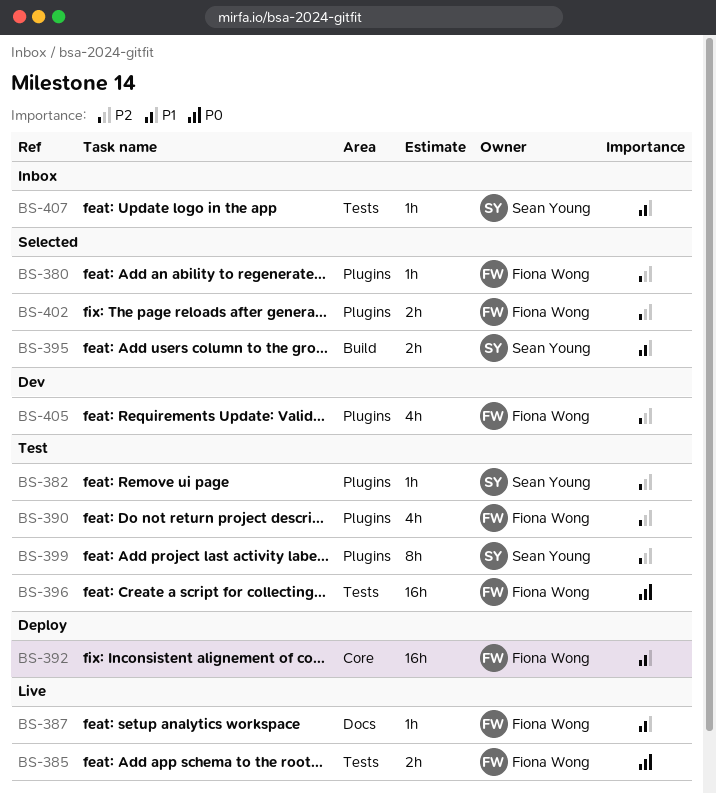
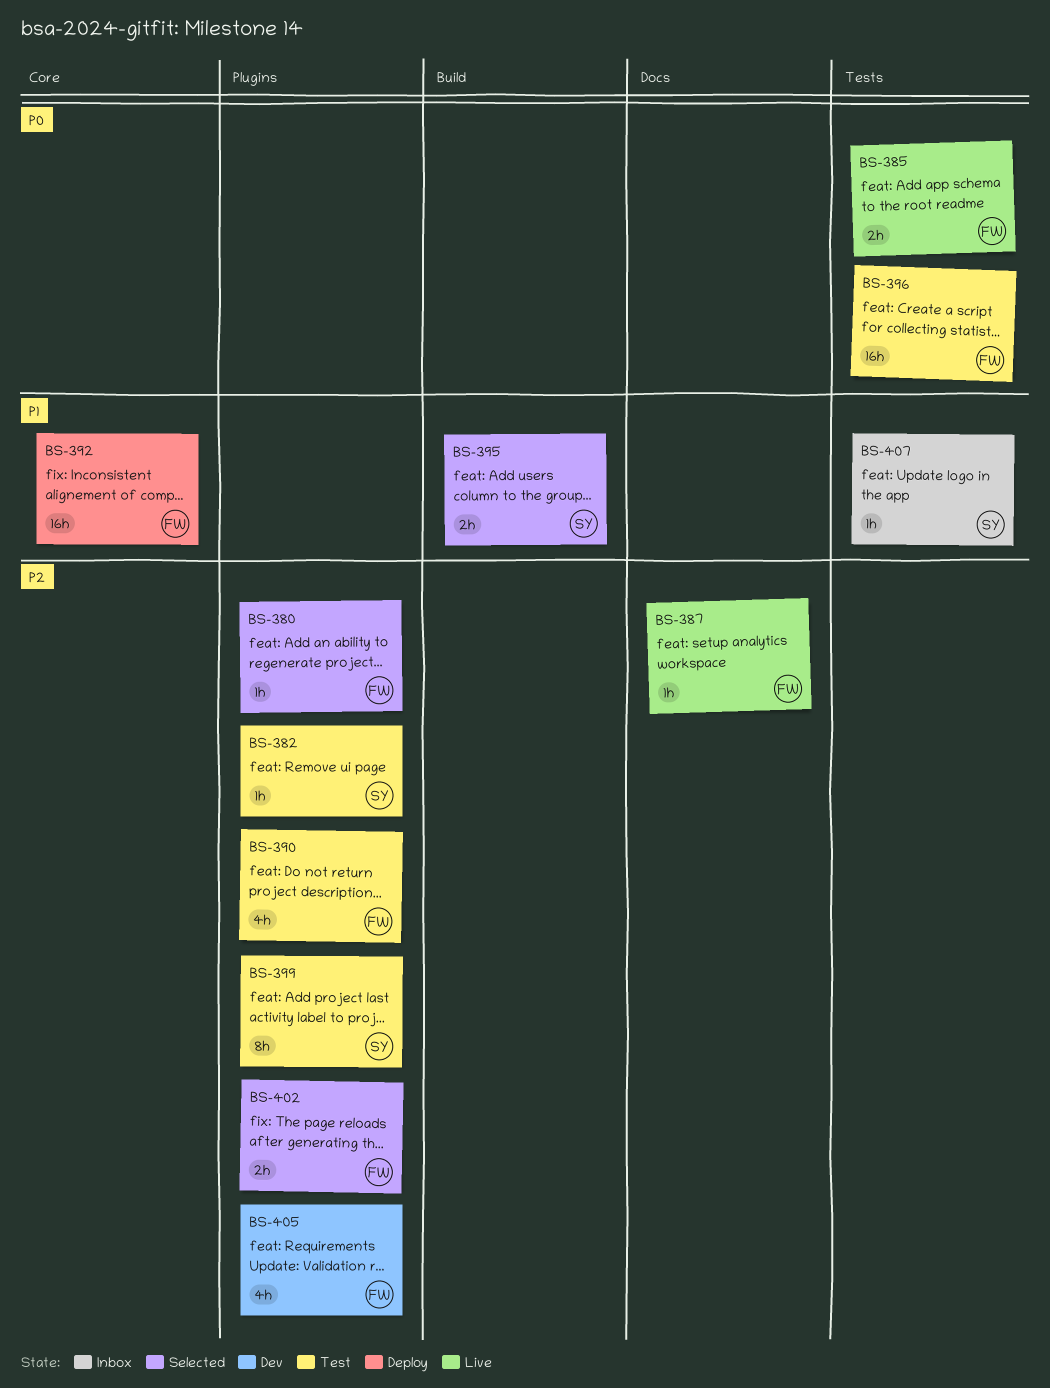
BS-387, priority: P1 -> P2

